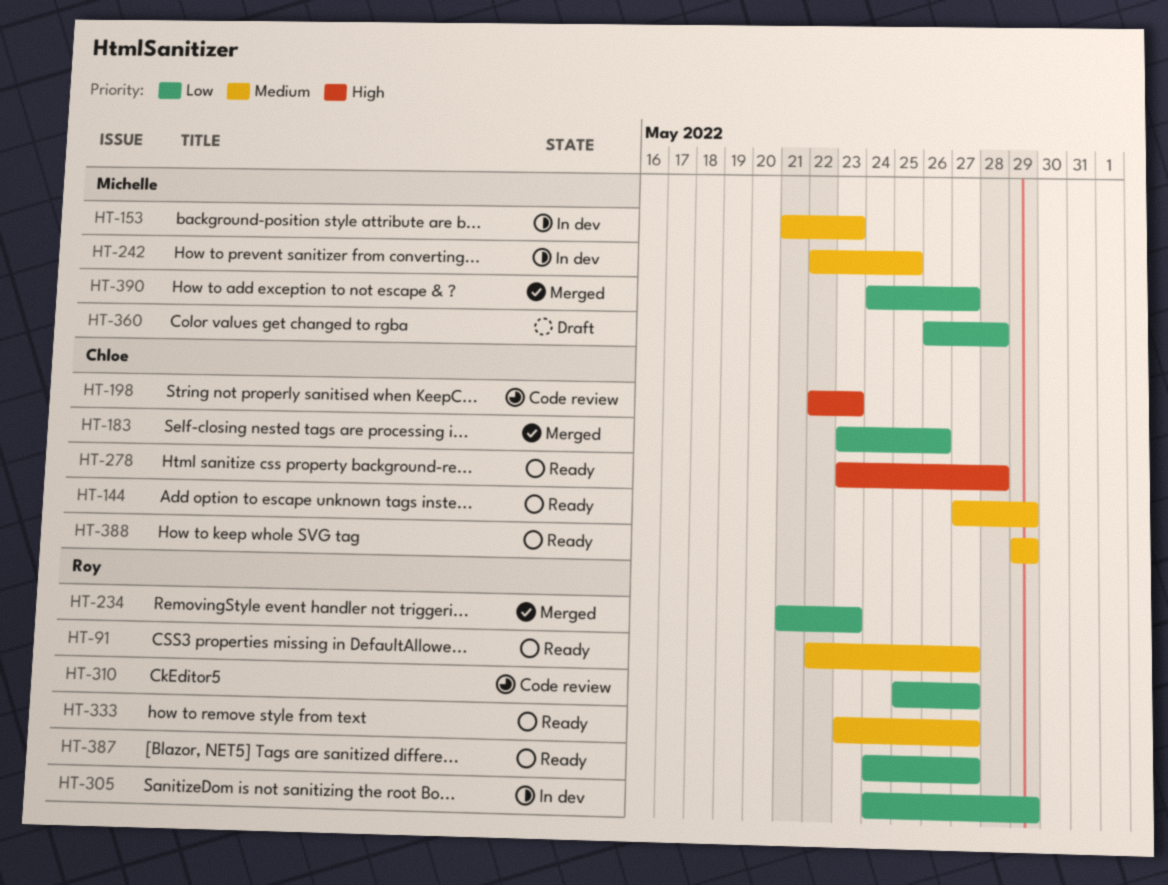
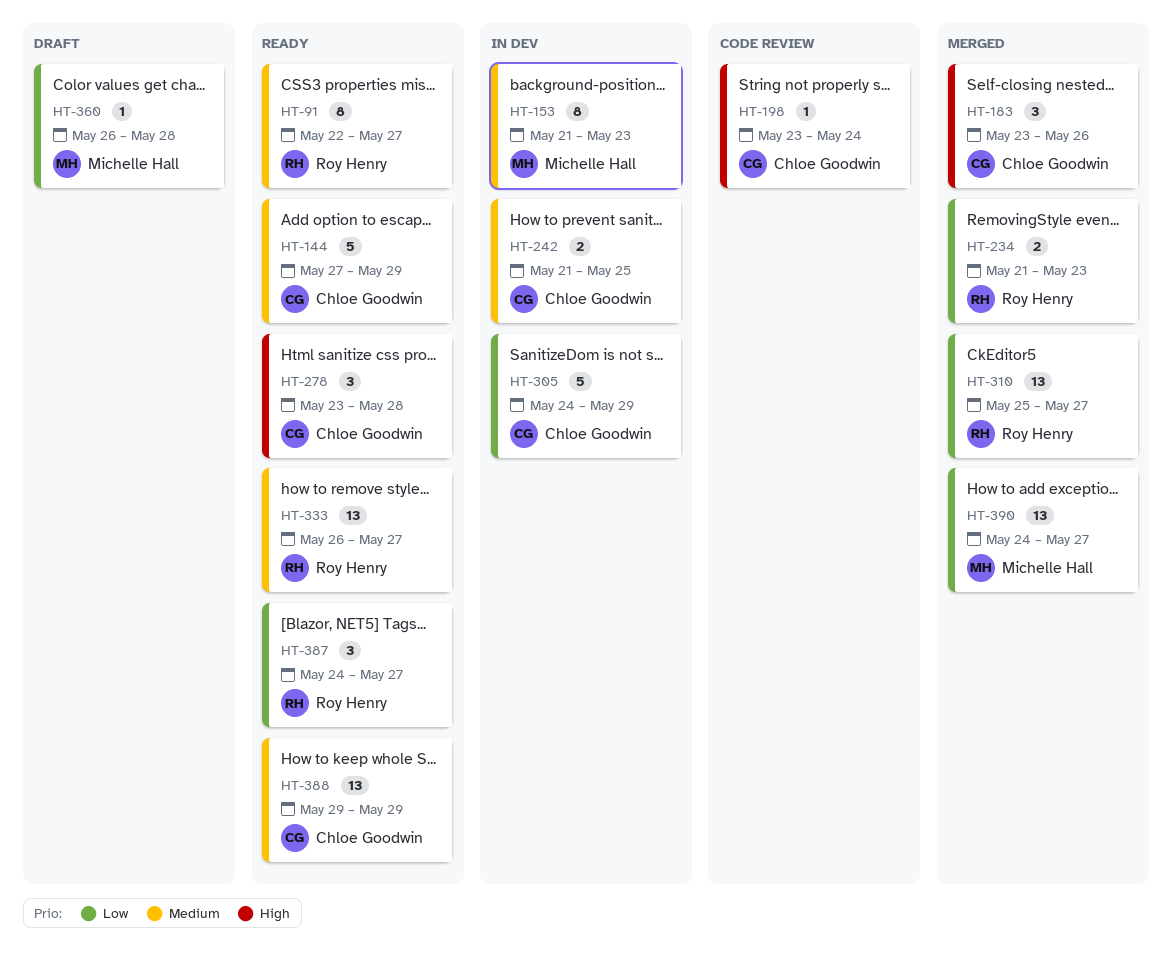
HT-183, priority: Low -> High
HT-198, start: May 22 -> May 23
HT-198, due: May 23 -> May 24
HT-242, owner: Michelle Hall -> Chloe Goodwin
HT-242, start: May 22 -> May 21
HT-305, owner: Roy Henry -> Chloe Goodwin
HT-310, status: Code review -> Merged
HT-333, start: May 23 -> May 26

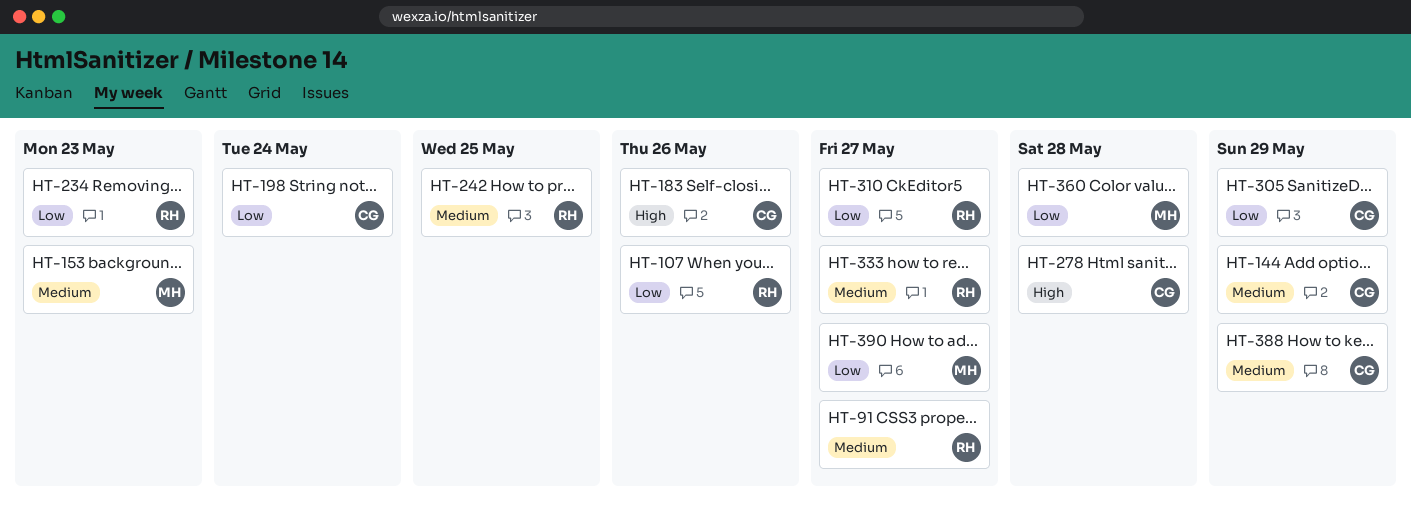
HT-107: none -> present
HT-198, priority: High -> Low
HT-242, owner: Chloe Goodwin -> Roy Henry
HT-387: present -> none

